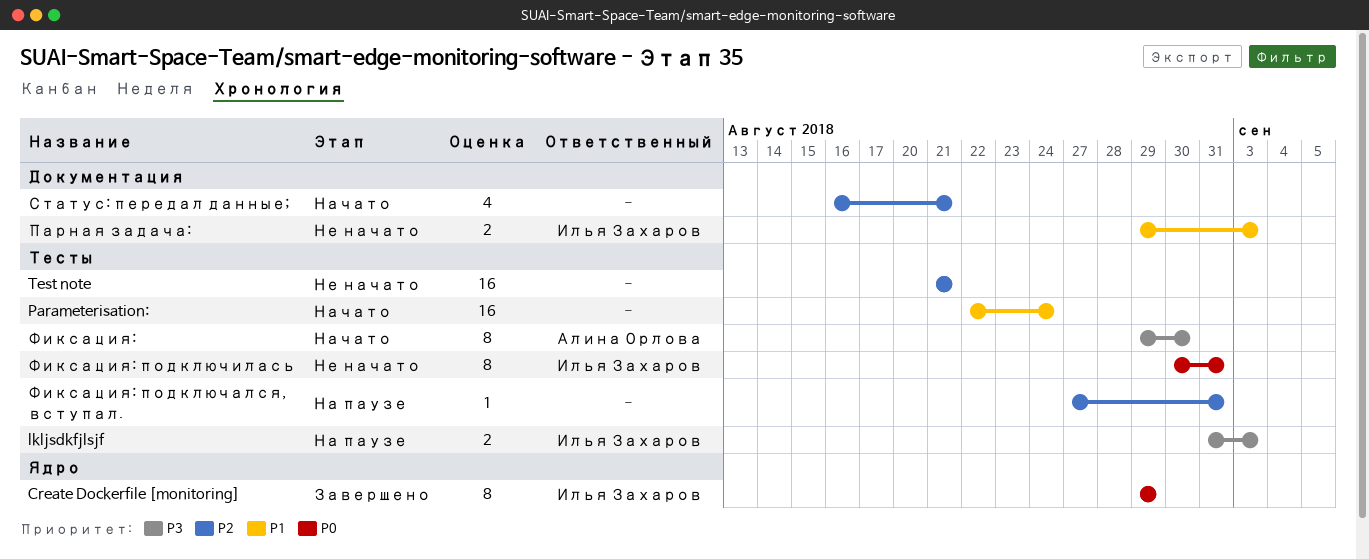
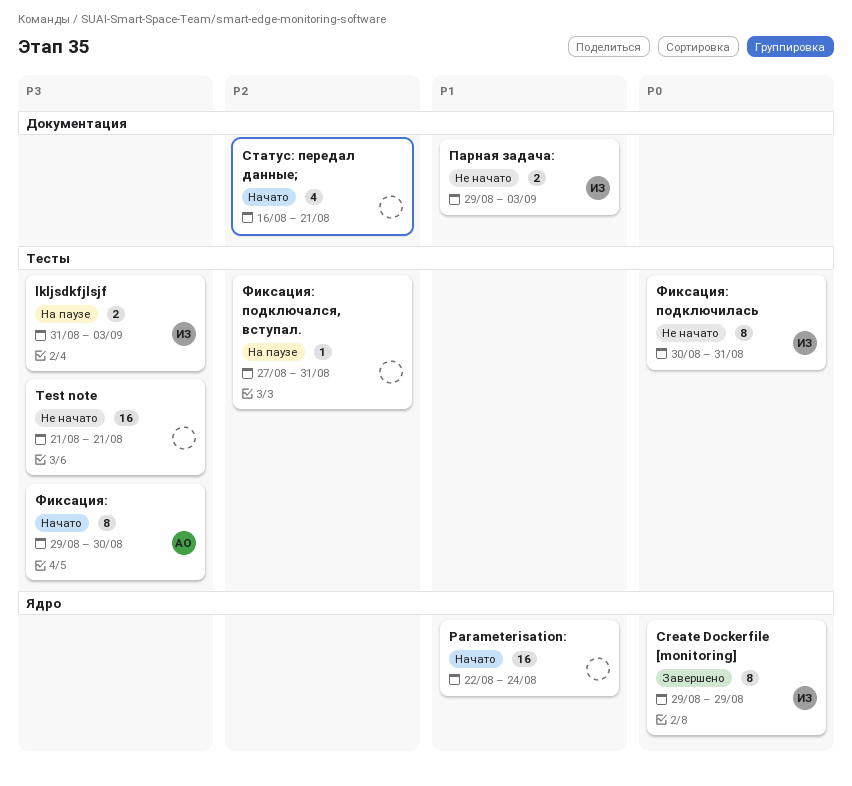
Parameterisation:, label: Тесты -> Ядро
Test note, priority: P2 -> P3

